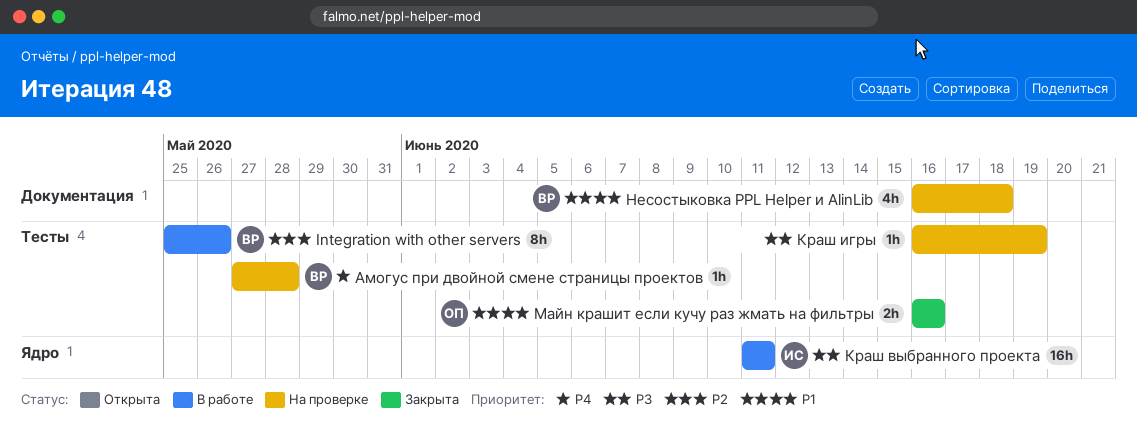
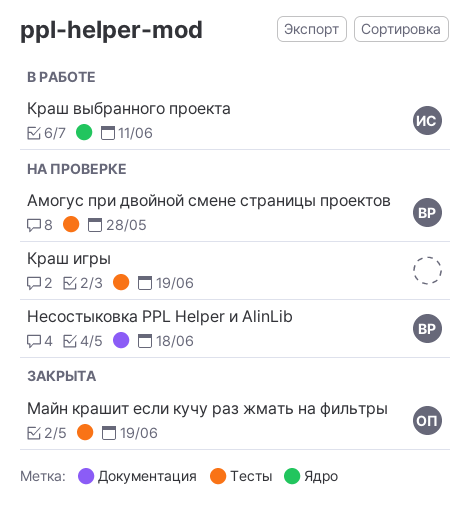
Integration with other servers: present -> none
Майн крашит если кучу раз жмать на фильтры, due: Jun 16 -> Jun 19

